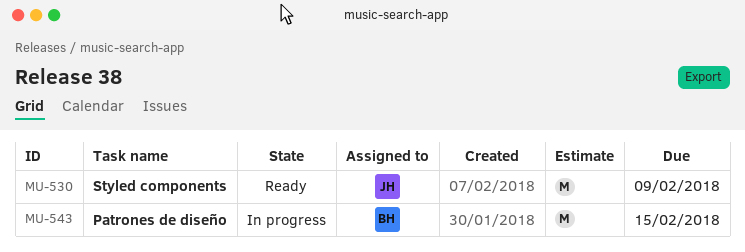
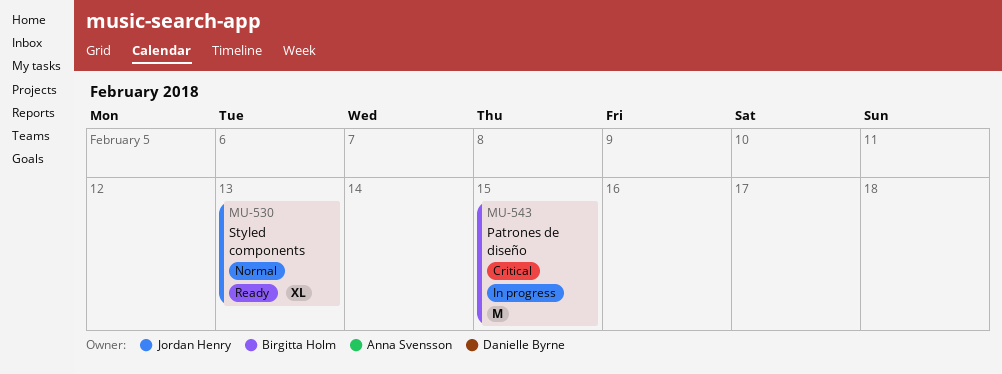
MU-530, estimate: M -> XL
MU-530, due: Feb 9 -> Feb 13

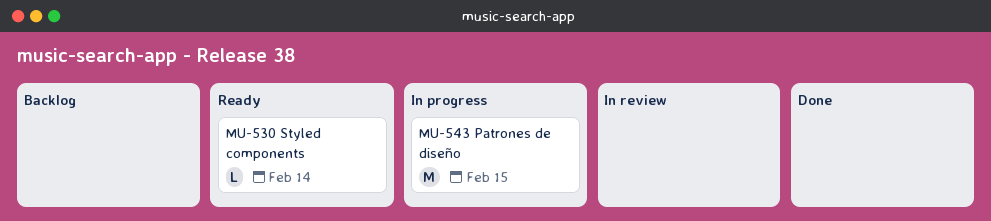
MU-530, estimate: XL -> L
MU-530, due: Feb 13 -> Feb 14

